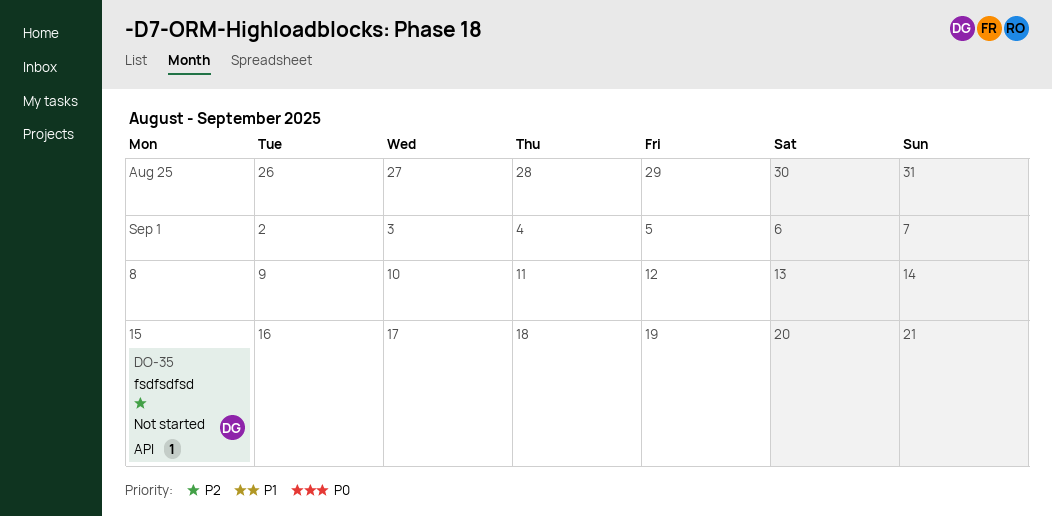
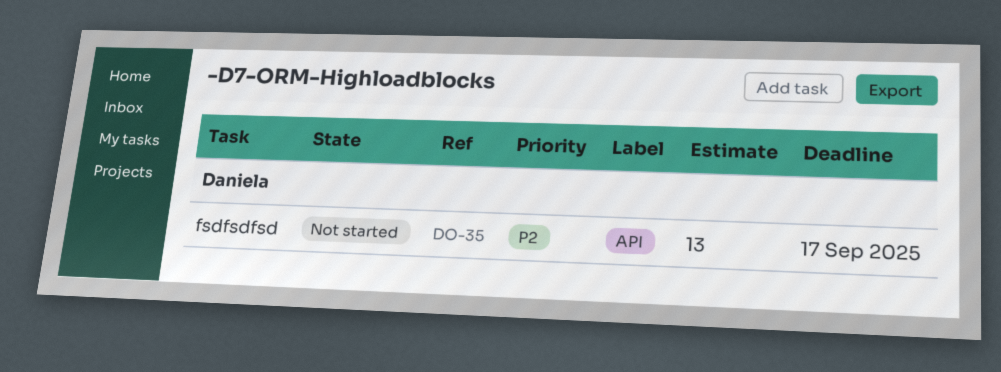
DO-35, estimate: 1 -> 13
DO-35, due: Sep 15 -> Sep 17

